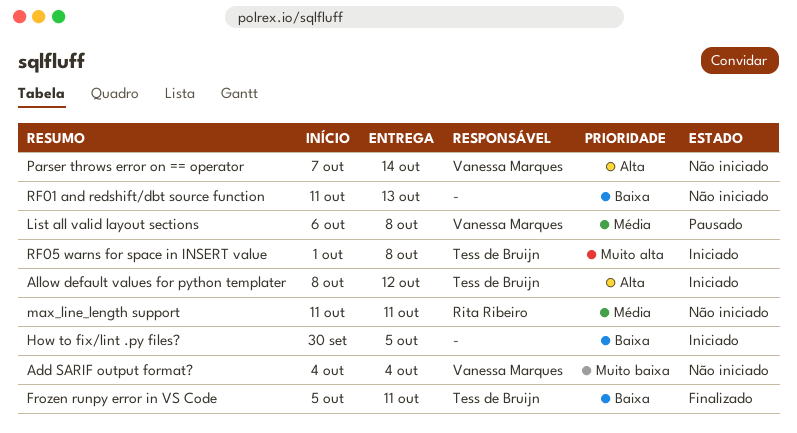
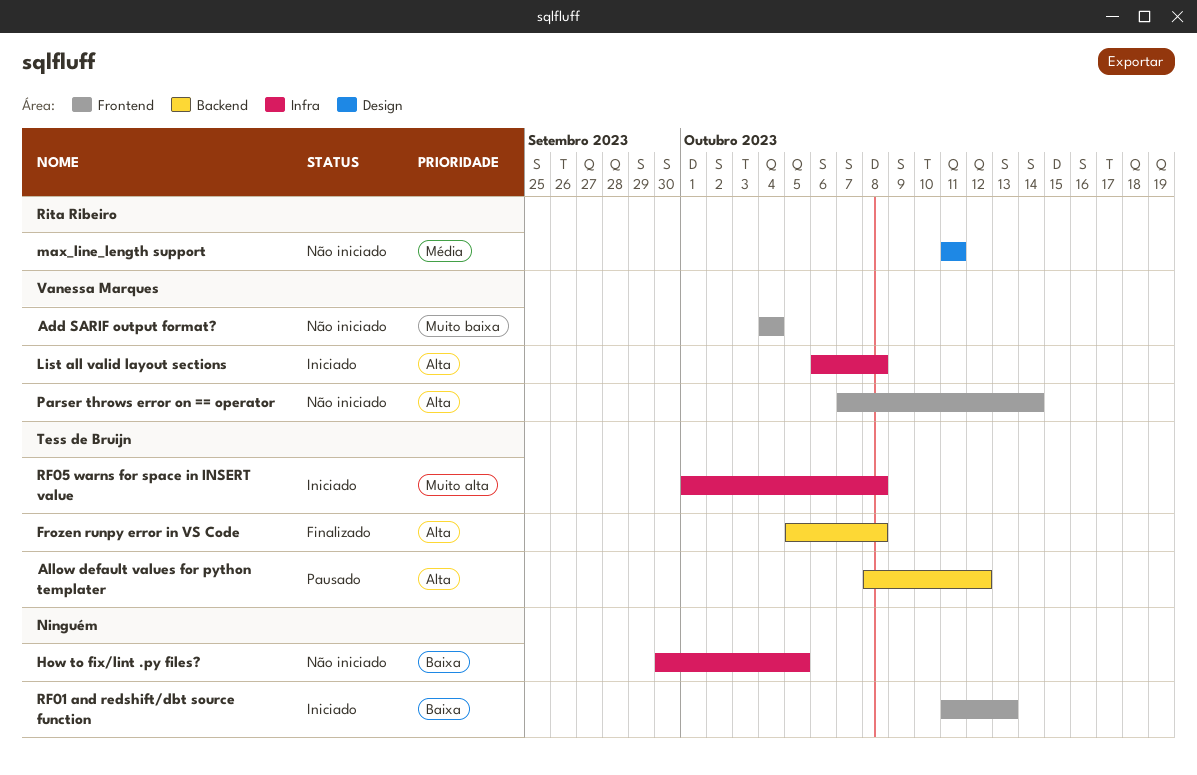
Allow default values for python templater, status: Iniciado -> Pausado
Frozen runpy error in VS Code, priority: Baixa -> Alta
Frozen runpy error in VS Code, due: Oct 11 -> Oct 8
How to fix/lint .py files?, status: Iniciado -> Não iniciado
List all valid layout sections, status: Pausado -> Iniciado
List all valid layout sections, priority: Média -> Alta
RF01 and redshift/dbt source function, status: Não iniciado -> Iniciado

